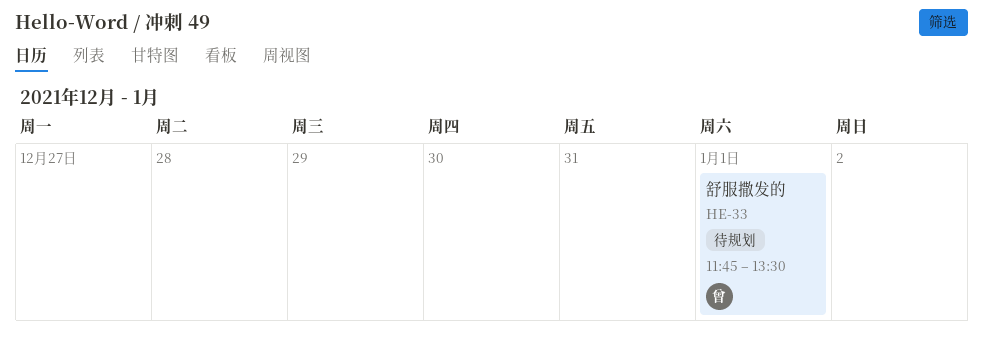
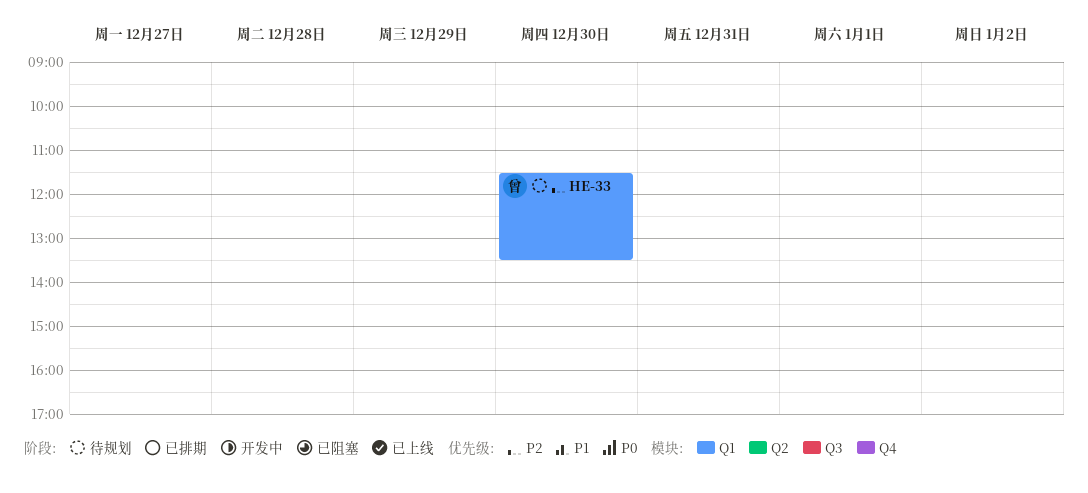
HE-33, day: Jan 1 -> Dec 30
HE-33, begins: 11:45 -> 11:30

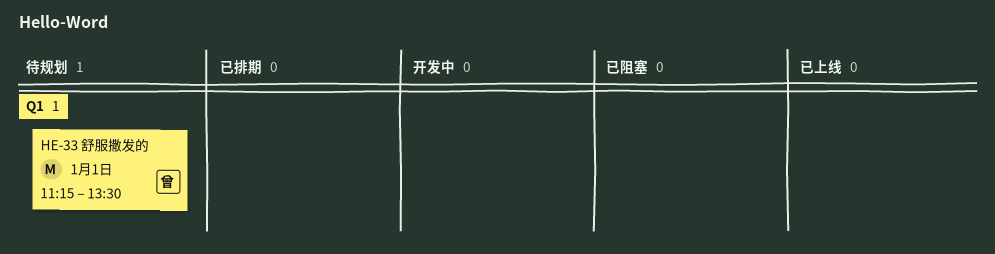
HE-33, day: Dec 30 -> Jan 1
HE-33, begins: 11:30 -> 11:15

